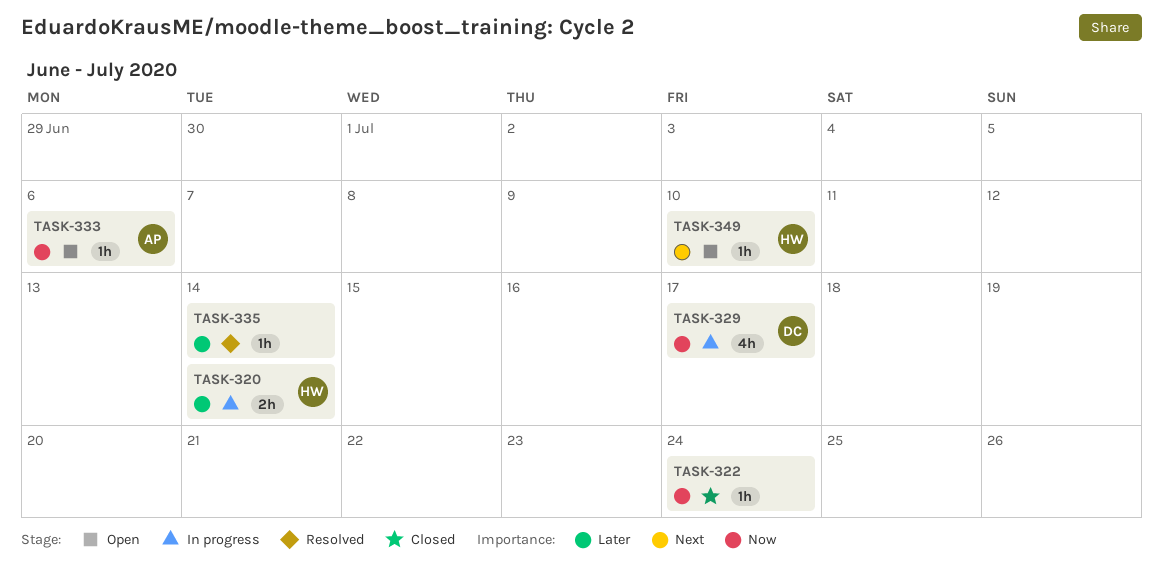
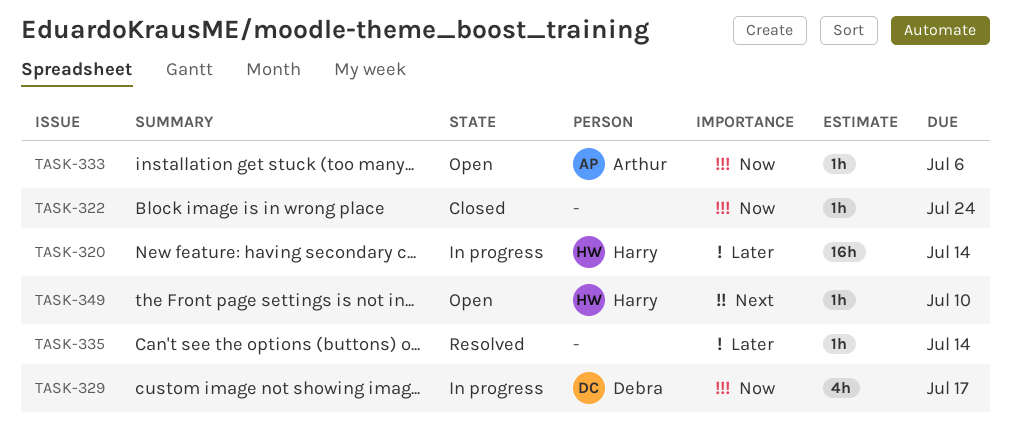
TASK-320, estimate: 2h -> 16h

